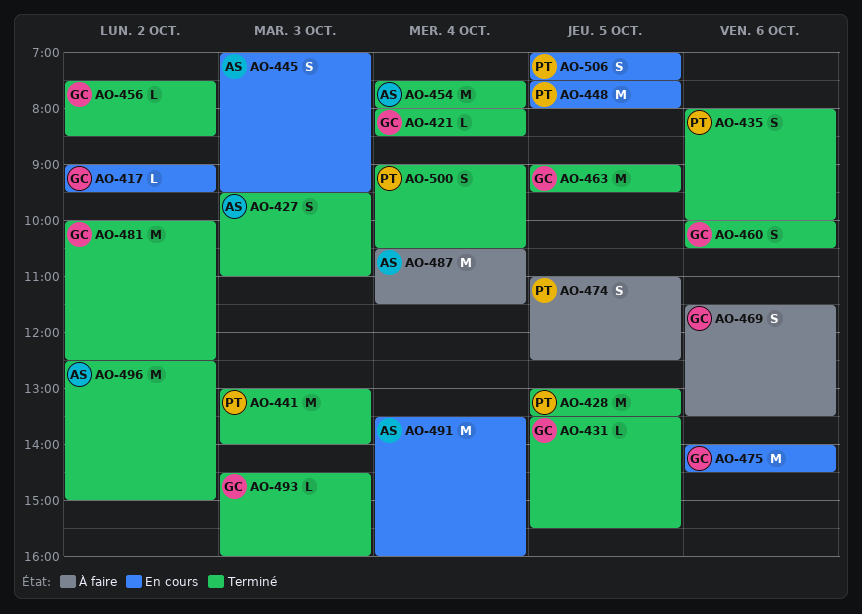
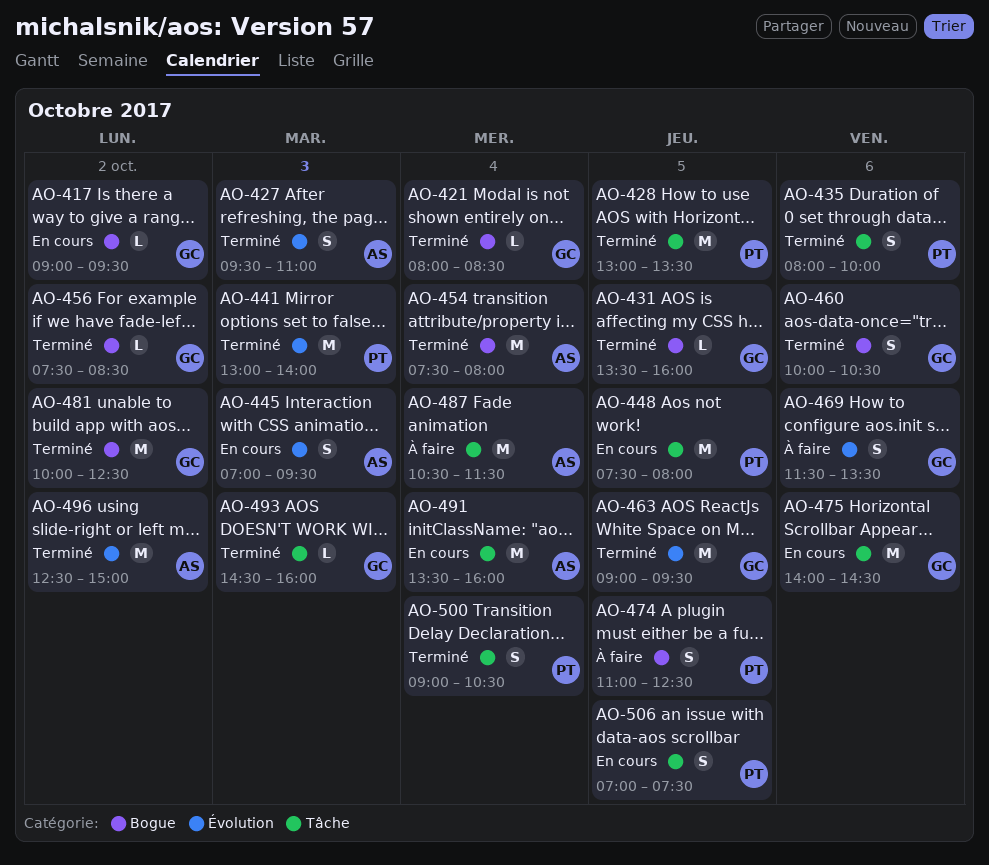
AO-431, ends: 15:30 -> 16:00

